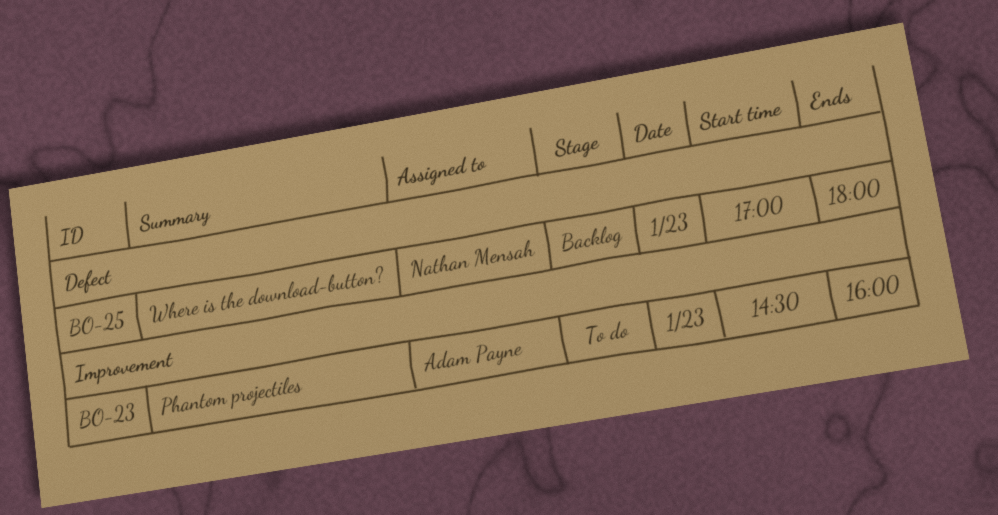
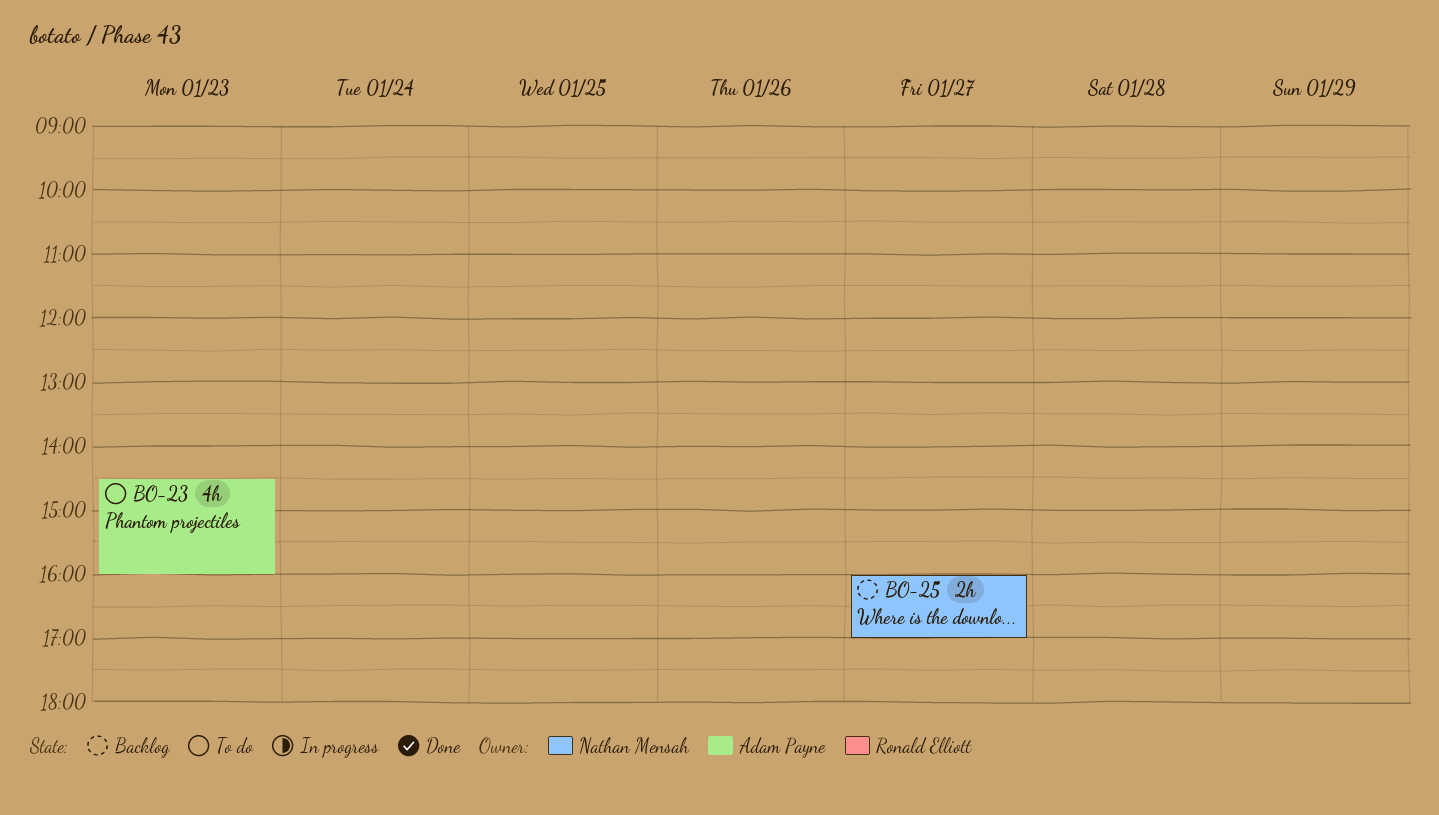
BO-25, day: Jan 23 -> Jan 27
BO-25, begins: 17:00 -> 16:00
BO-25, ends: 18:00 -> 17:00

